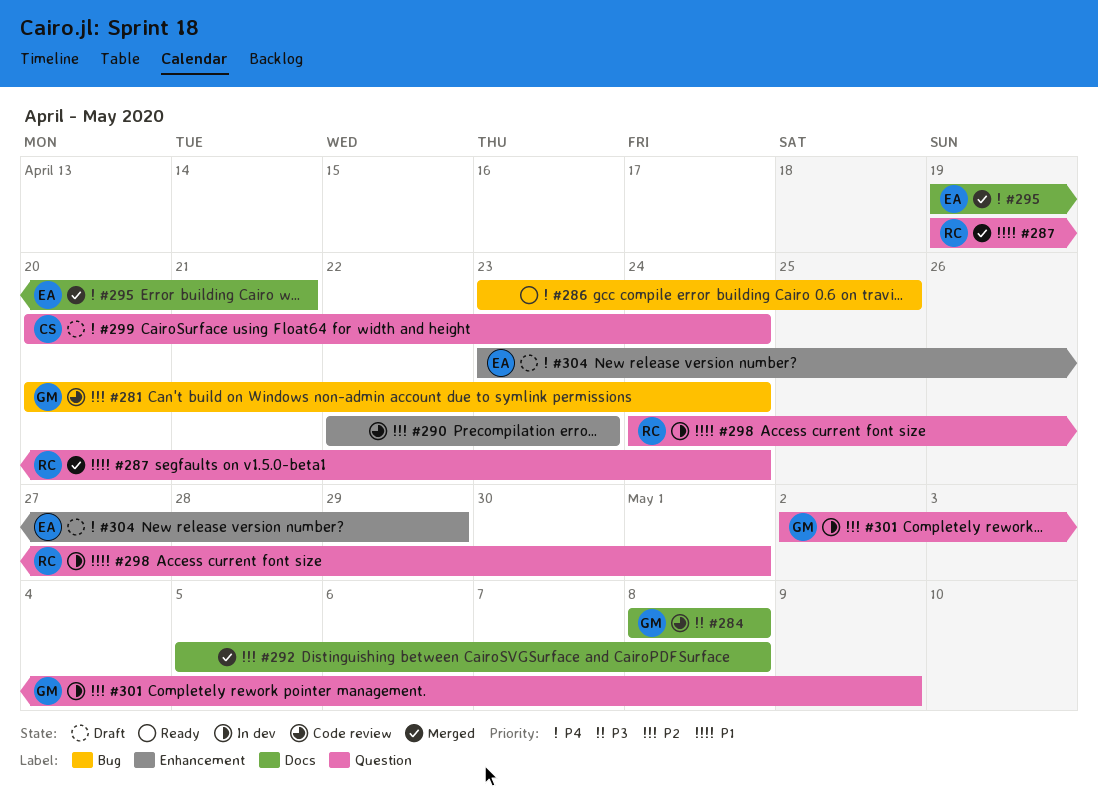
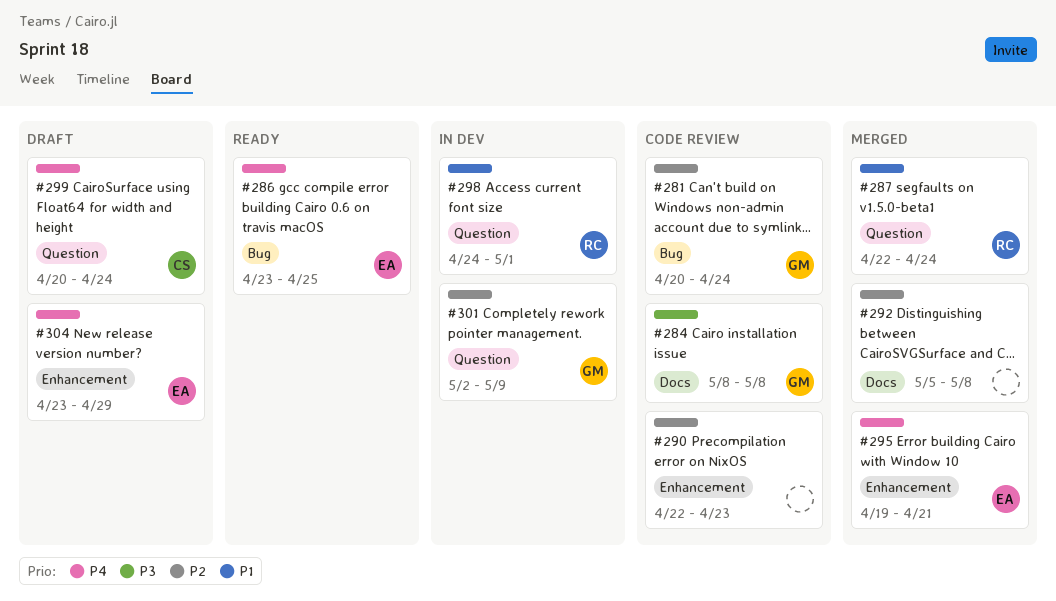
#286, owner: none -> EA
#287, start: Apr 19 -> Apr 22
#295, label: Docs -> Enhancement

